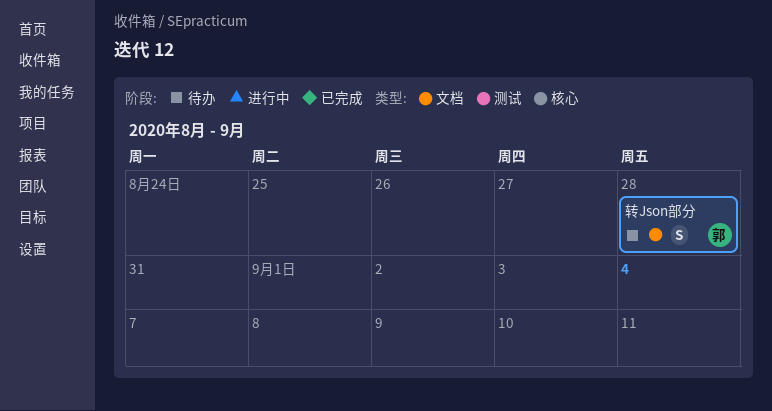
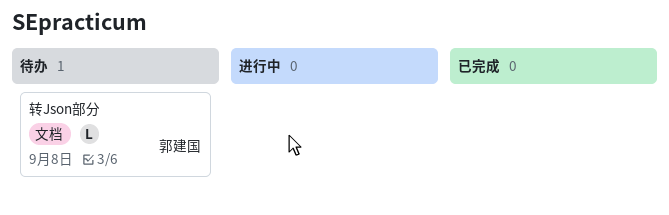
转Json部分, estimate: S -> L
转Json部分, due: Aug 28 -> Sep 8

